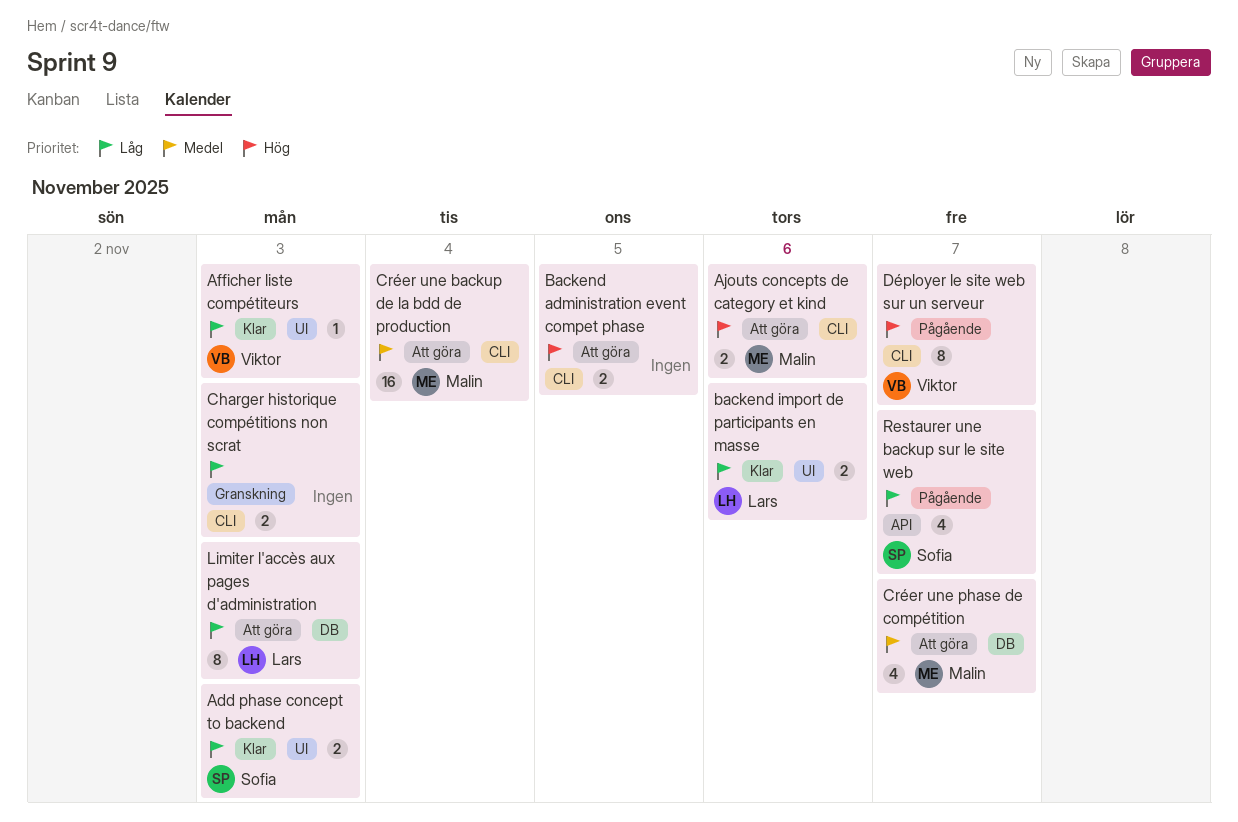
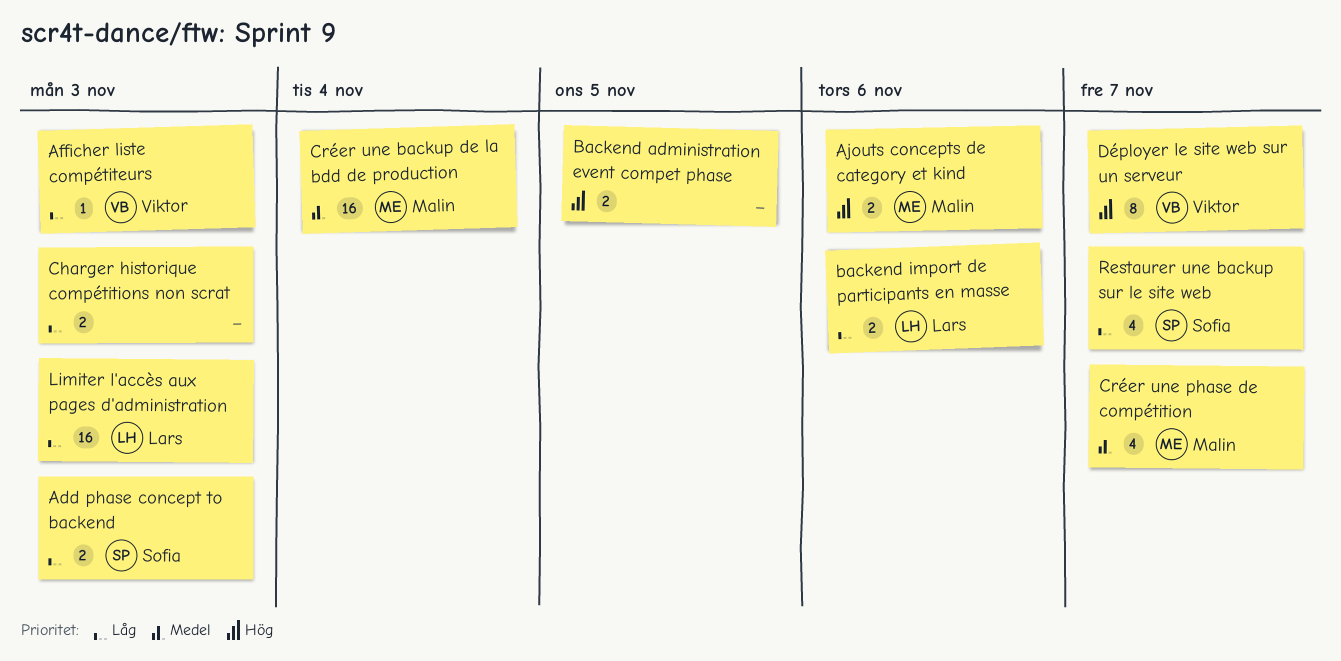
Limiter l'accès aux pages d'administration, estimate: 8 -> 16

